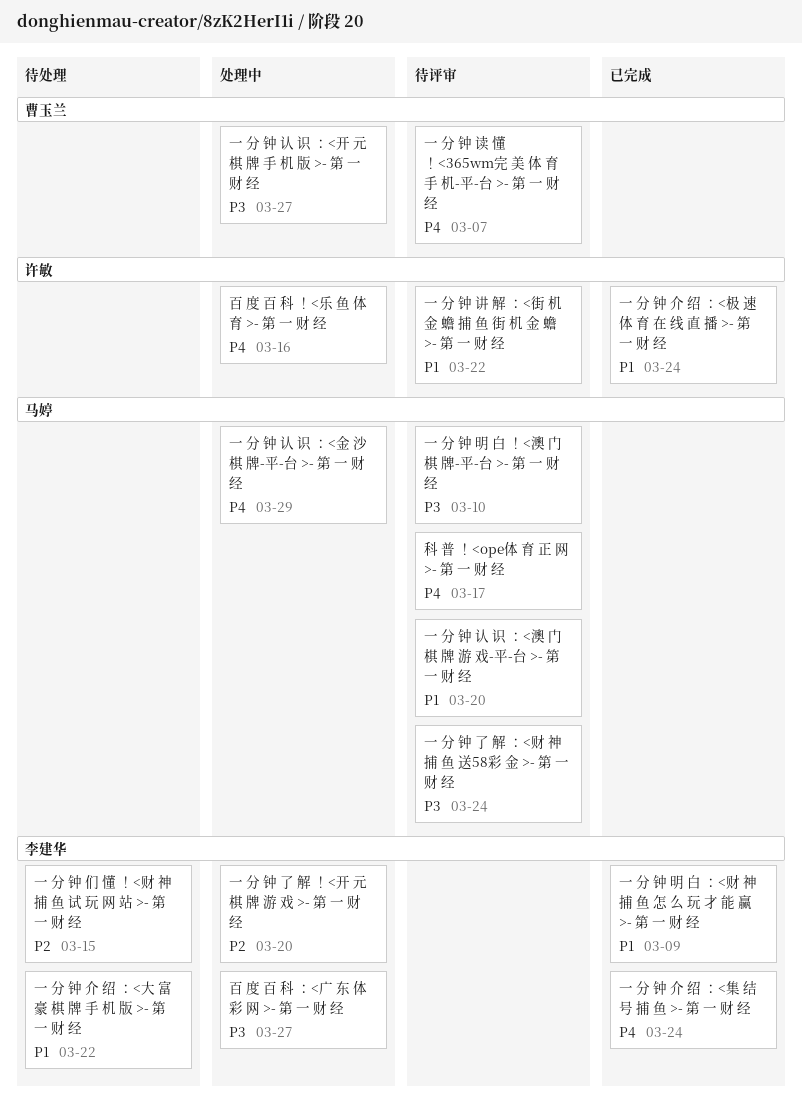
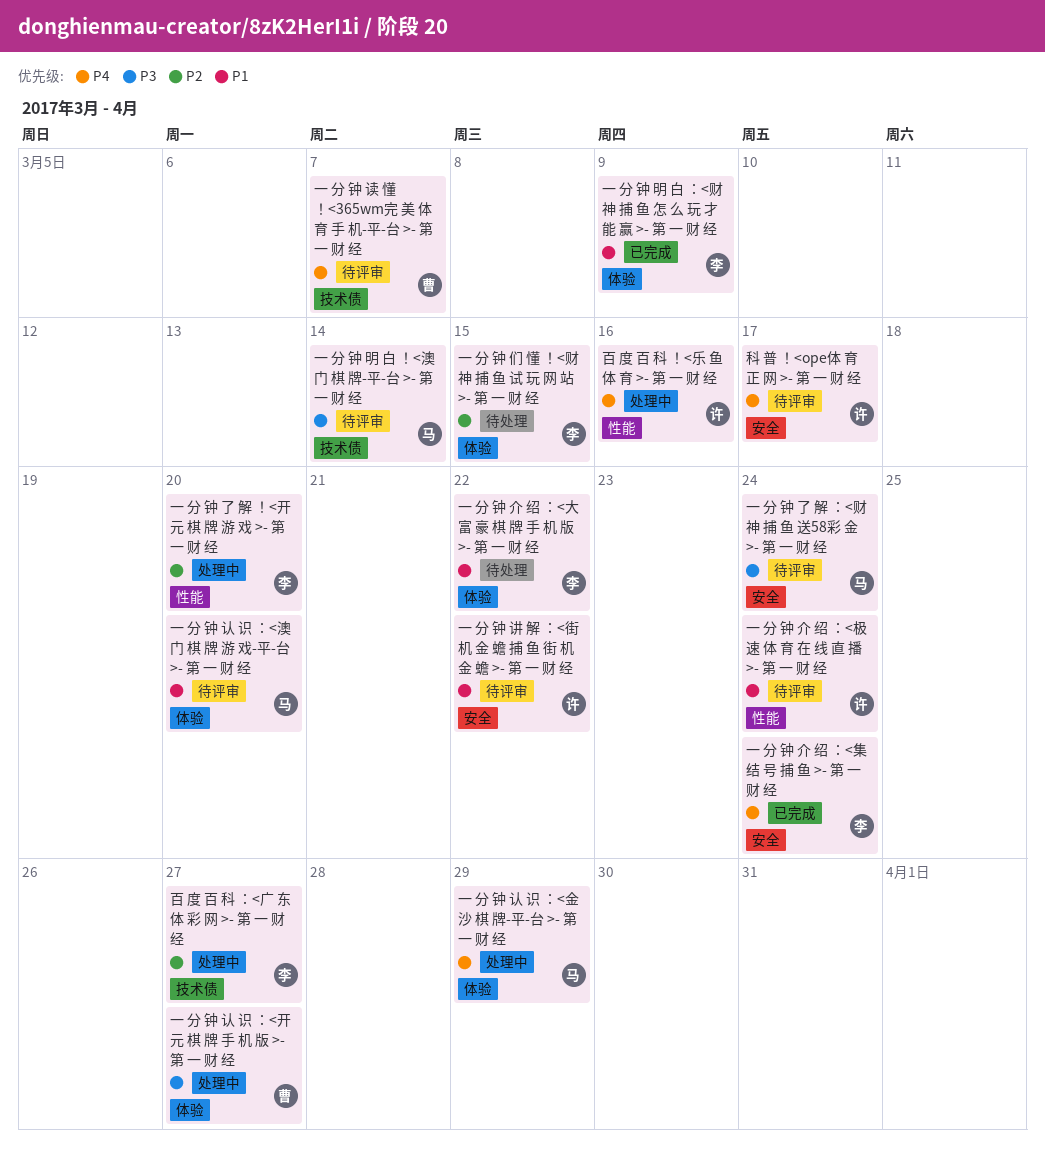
一 分 钟 介 绍 ：<极 速 体 育 在 线 直 播 >- 第 一 财 经, status: 已完成 -> 待评审
一 分 钟 明 白 ！<澳 门 棋 牌-平-台 >- 第 一 财 经, due: Mar 10 -> Mar 14
百 度 百 科 ：<广 东 体 彩 网 >- 第 一 财 经, priority: P3 -> P2
科 普 ！<ope体 育 正 网 >- 第 一 财 经, owner: 马婷 -> 许敏

